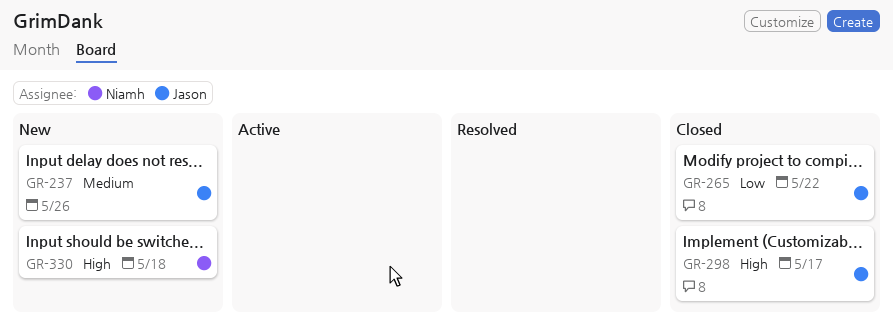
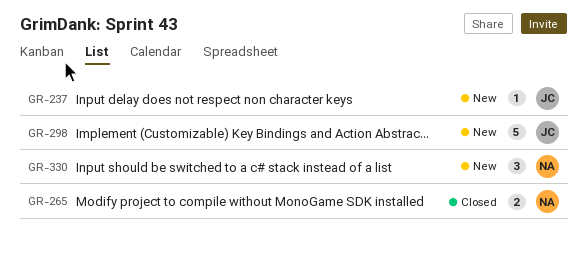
GR-265, owner: Jason -> Niamh
GR-298, status: Closed -> New

